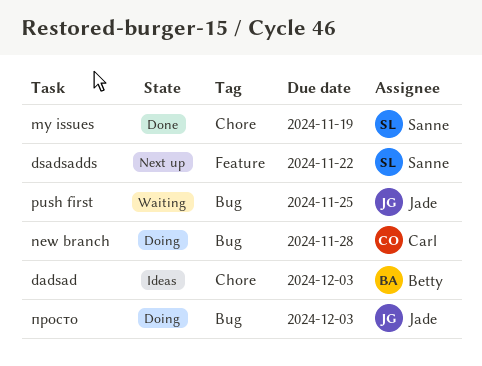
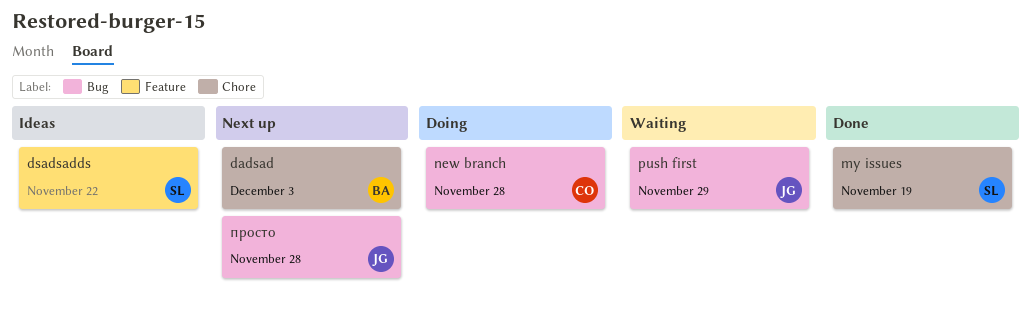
dadsad, status: Ideas -> Next up
dsadsadds, status: Next up -> Ideas
push first, due: Nov 25 -> Nov 29
просто, status: Doing -> Next up
просто, due: Dec 3 -> Nov 28

